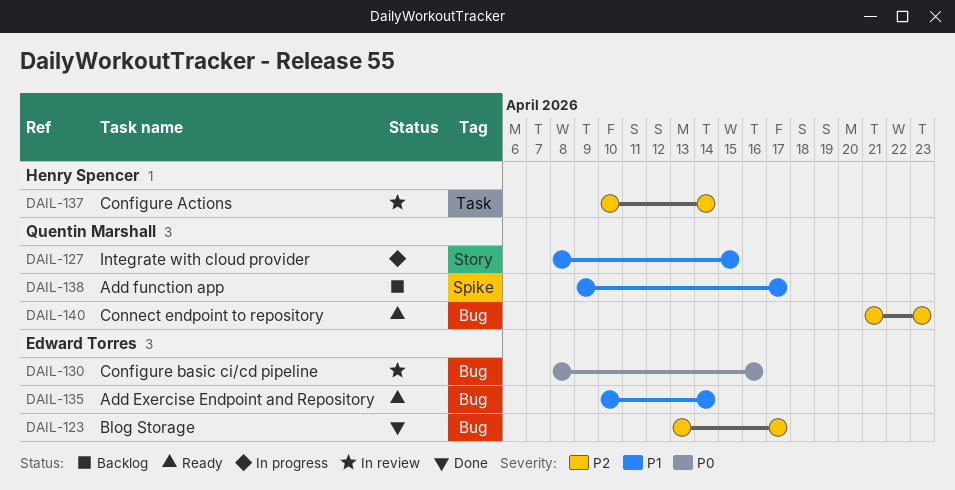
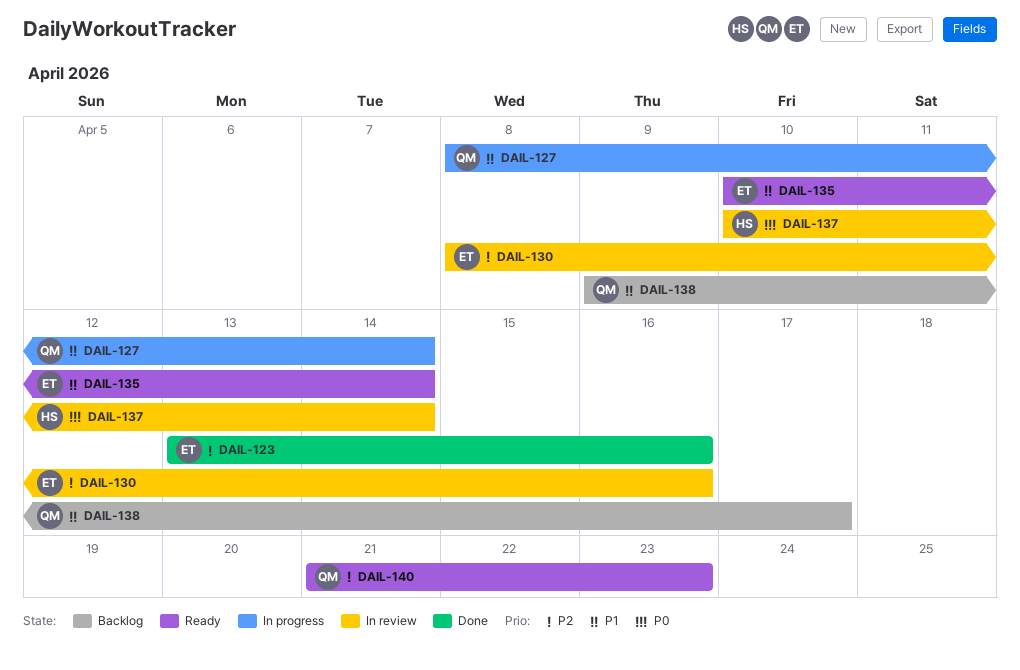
DAIL-123, due: Apr 17 -> Apr 16
DAIL-127, due: Apr 15 -> Apr 14
DAIL-130, priority: P0 -> P2
DAIL-137, priority: P2 -> P0

